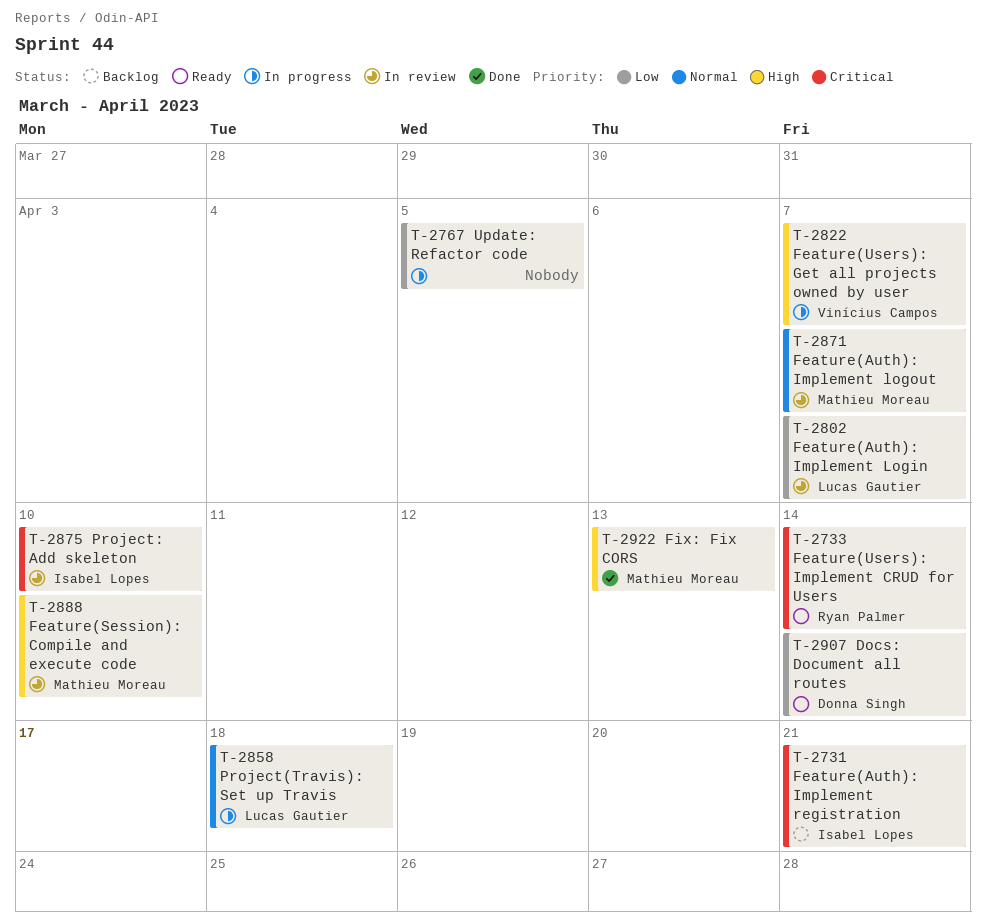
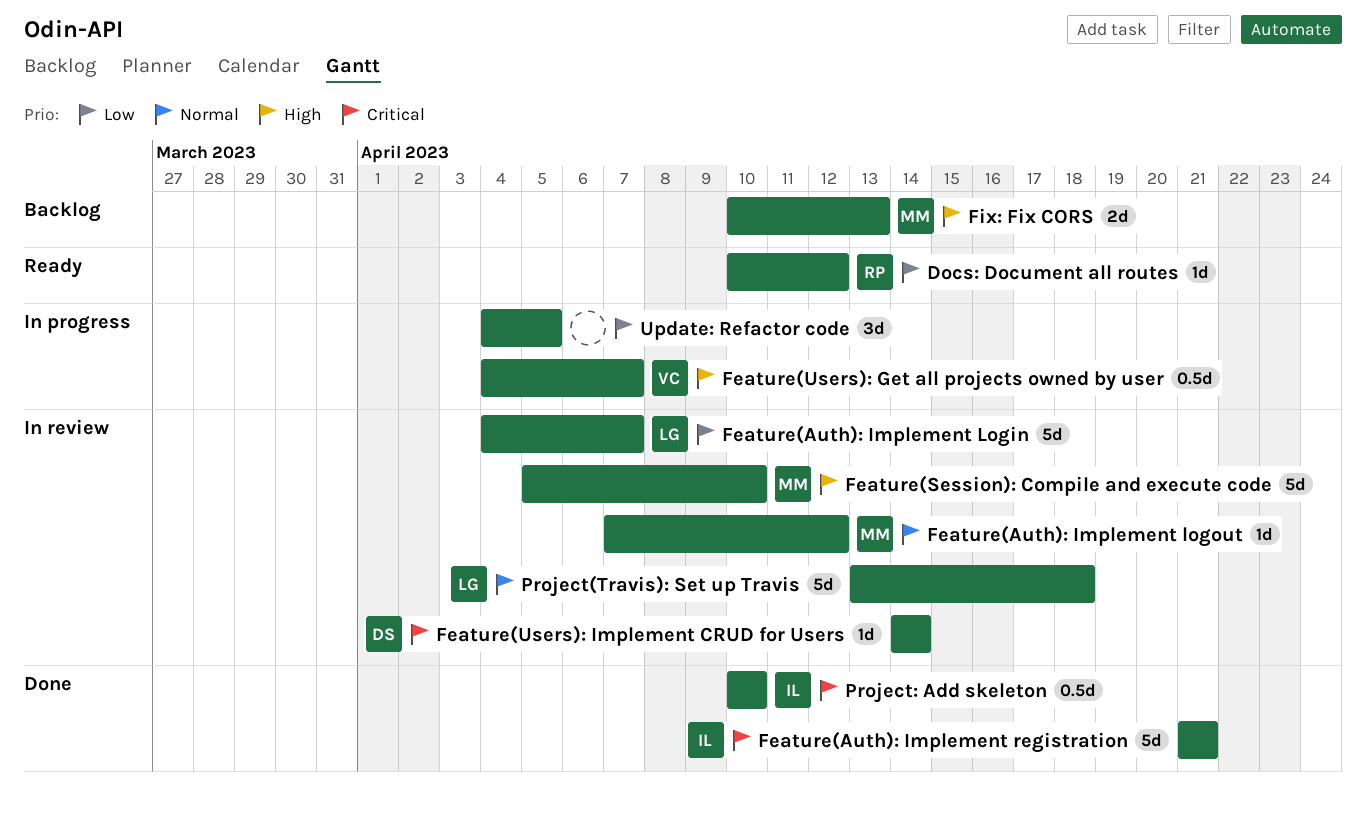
Docs: Document all routes, owner: Donna Singh -> Ryan Palmer
Docs: Document all routes, due: Apr 14 -> Apr 12
Feature(Auth): Implement logout, due: Apr 7 -> Apr 12
Feature(Auth): Implement registration, status: Backlog -> Done
Feature(Users): Implement CRUD for Users, status: Ready -> In review
Feature(Users): Implement CRUD for Users, owner: Ryan Palmer -> Donna Singh
Fix: Fix CORS, status: Done -> Backlog
Project(Travis): Set up Travis, status: In progress -> In review
Project: Add skeleton, status: In review -> Done

